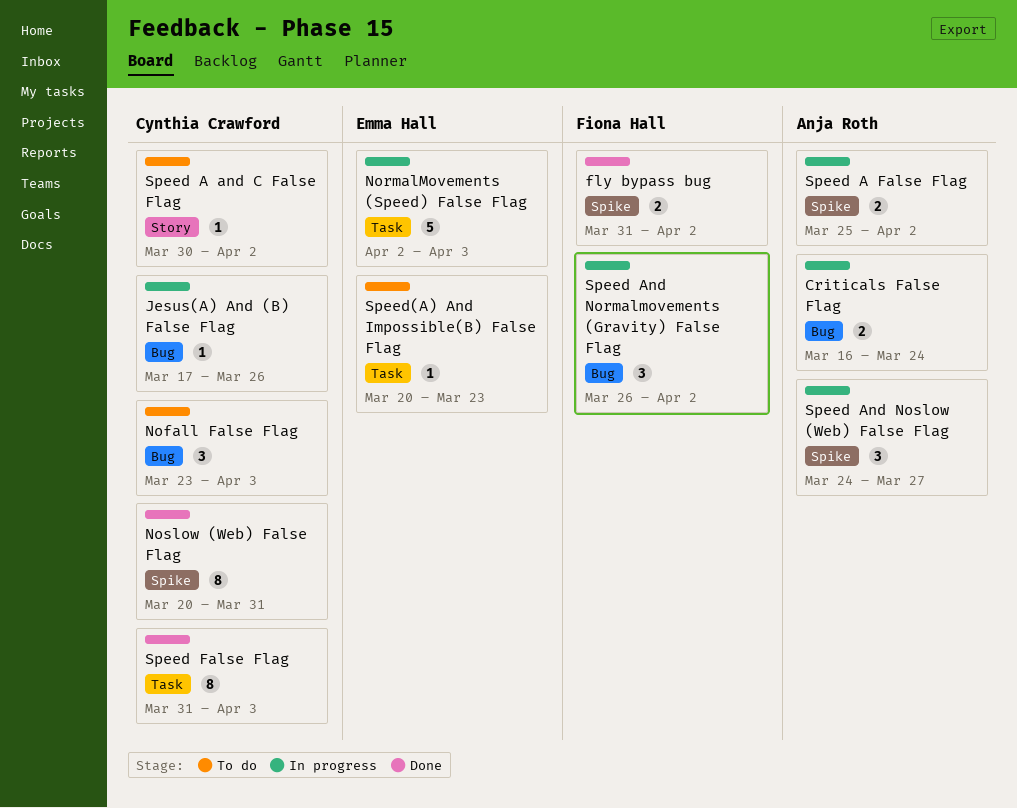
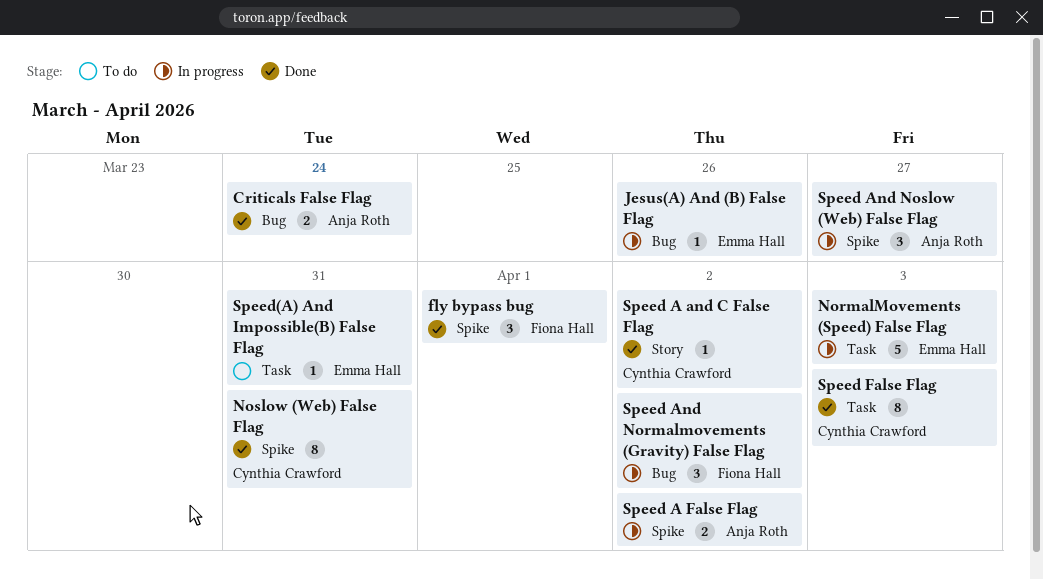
Criticals False Flag, status: In progress -> Done
fly bypass bug, estimate: 2 -> 3
fly bypass bug, due: Apr 2 -> Apr 1
Jesus(A) And (B) False Flag, owner: Cynthia Crawford -> Emma Hall
Nofall False Flag: present -> none
Speed A and C False Flag, status: To do -> Done
Speed(A) And Impossible(B) False Flag, due: Mar 23 -> Mar 31

